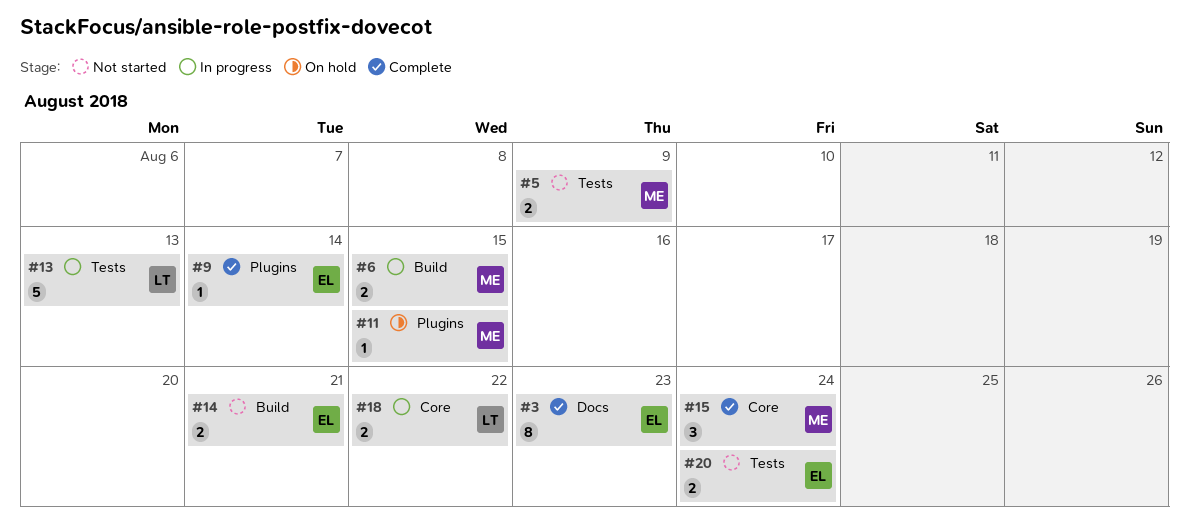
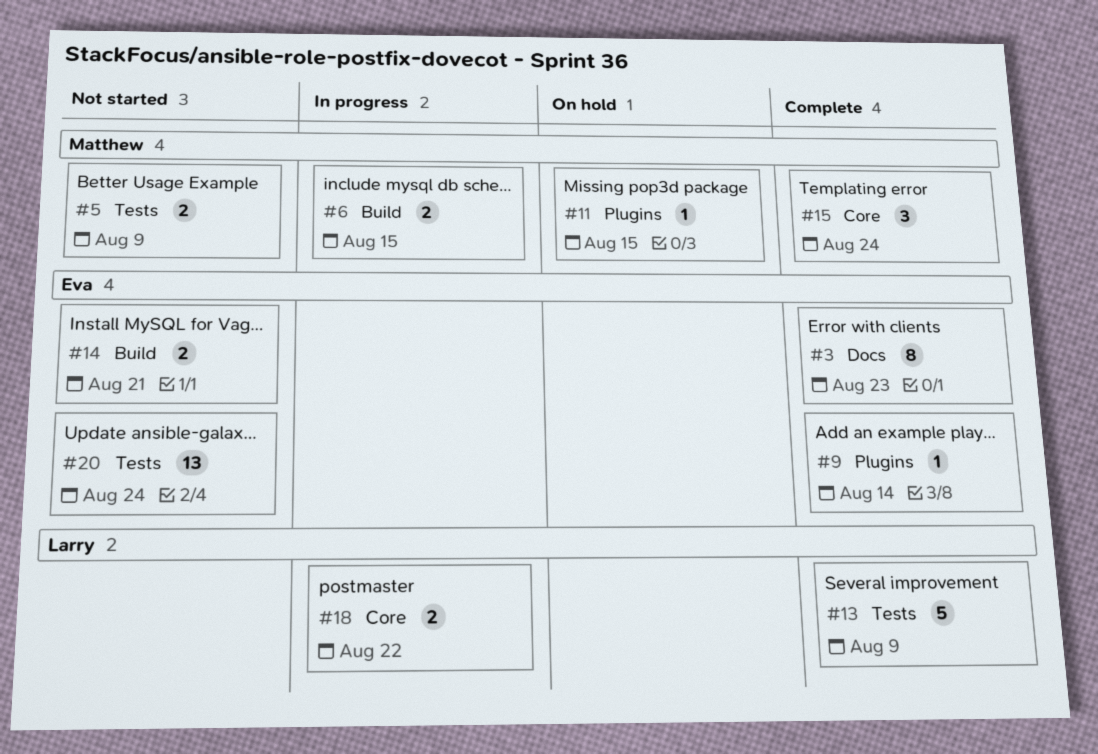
#13, status: In progress -> Complete
#13, due: Aug 13 -> Aug 9
#20, estimate: 2 -> 13

